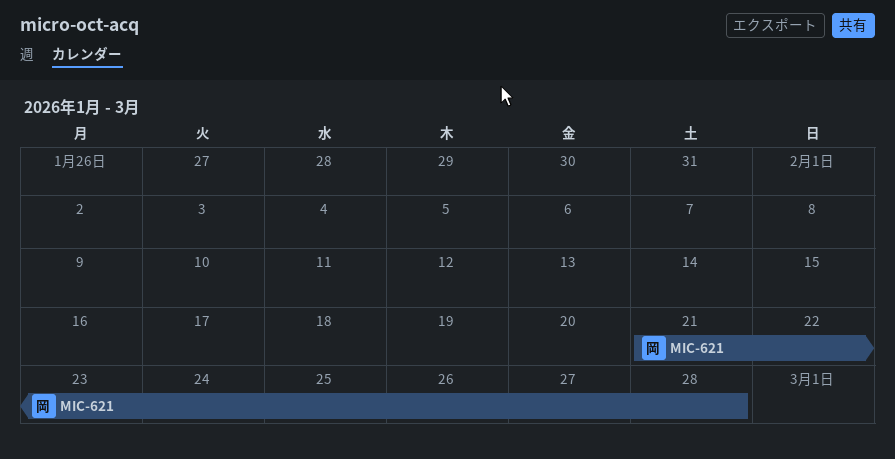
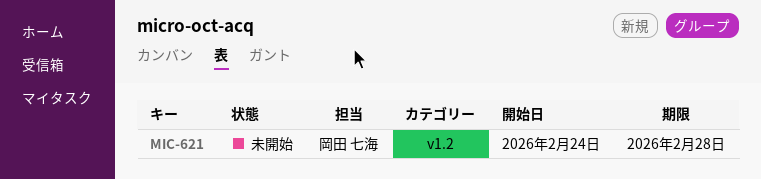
MIC-621, start: Feb 21 -> Feb 24

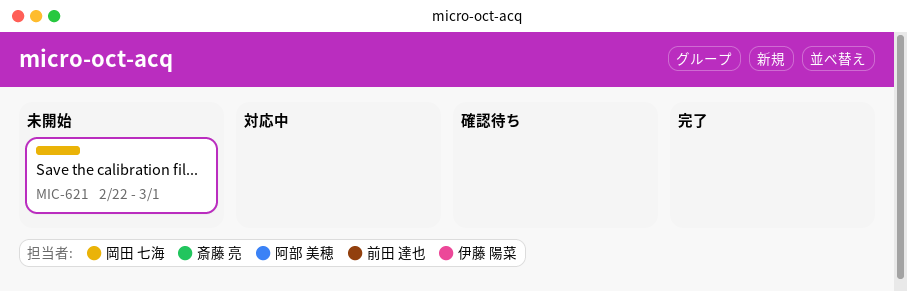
MIC-621, start: Feb 24 -> Feb 22
MIC-621, due: Feb 28 -> Mar 1

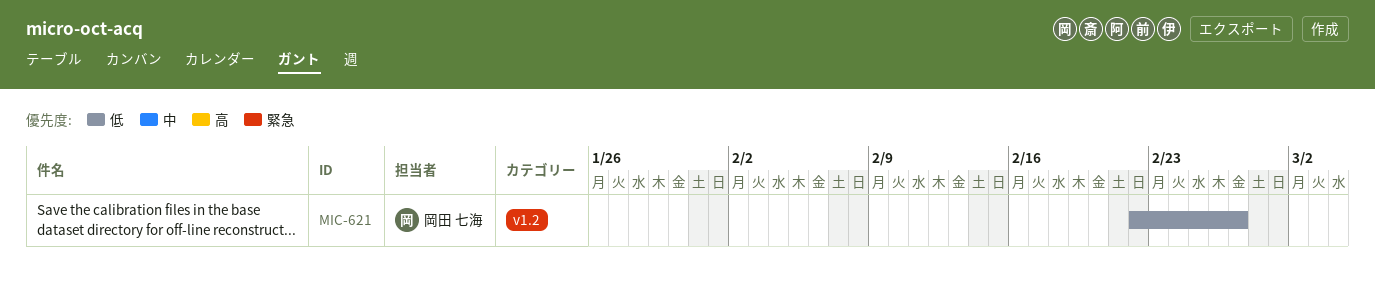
MIC-621, due: Mar 1 -> Feb 27

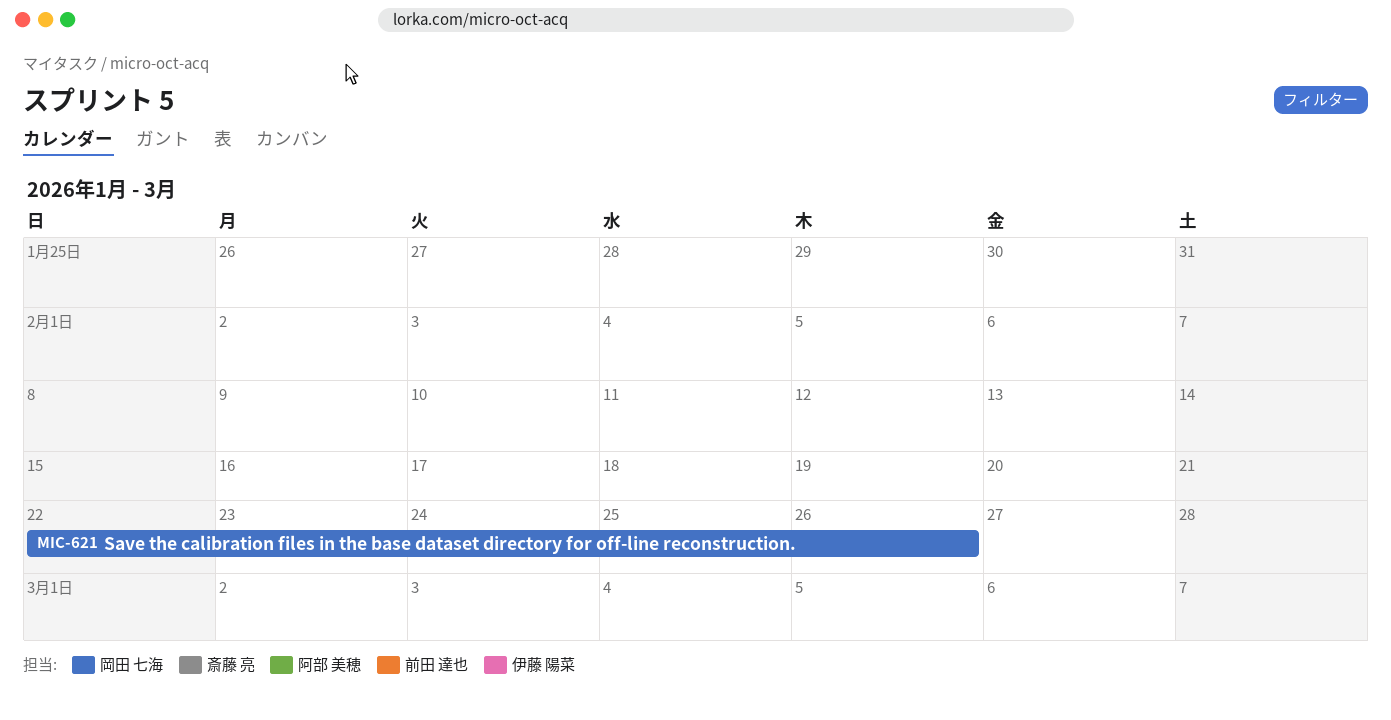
MIC-621, due: Feb 27 -> Feb 26

